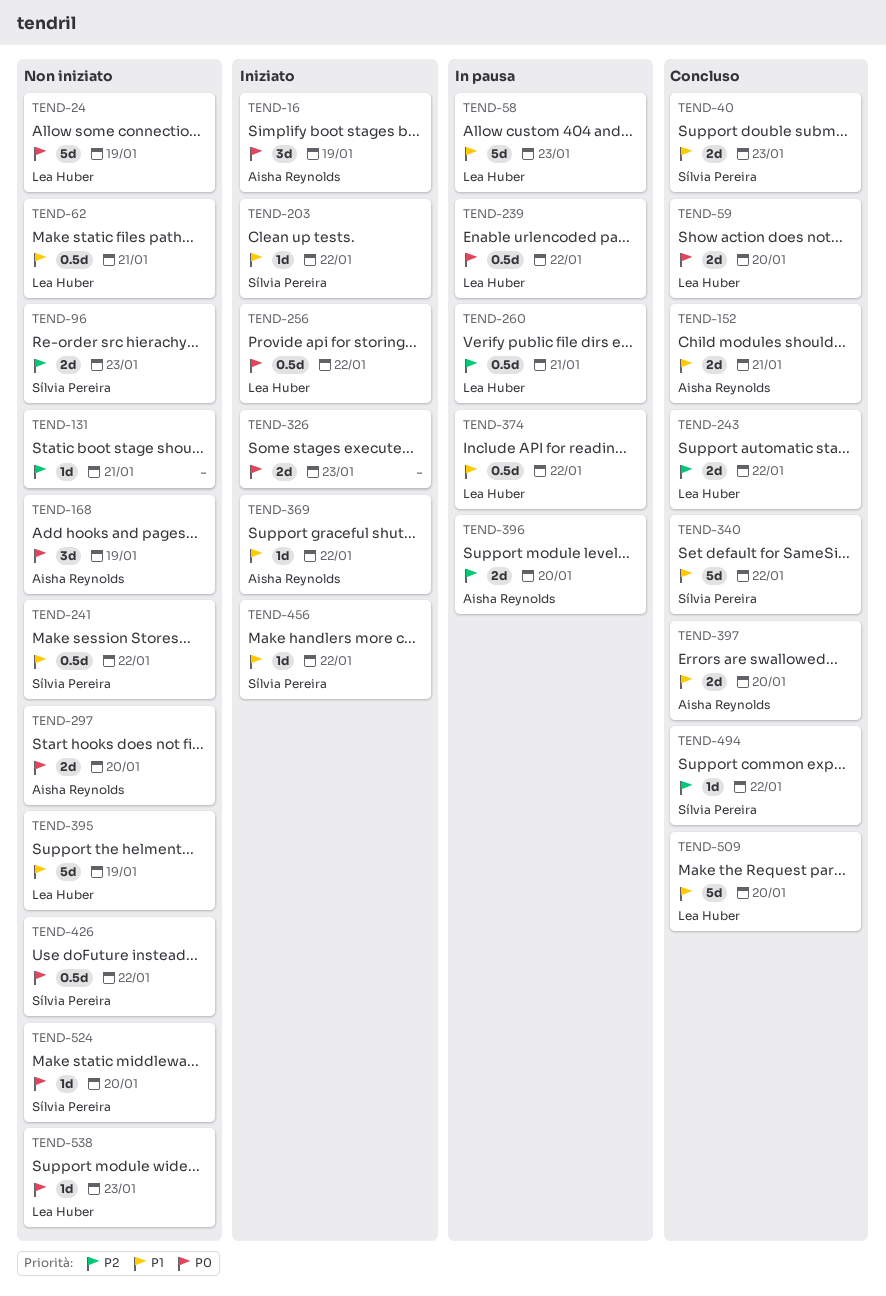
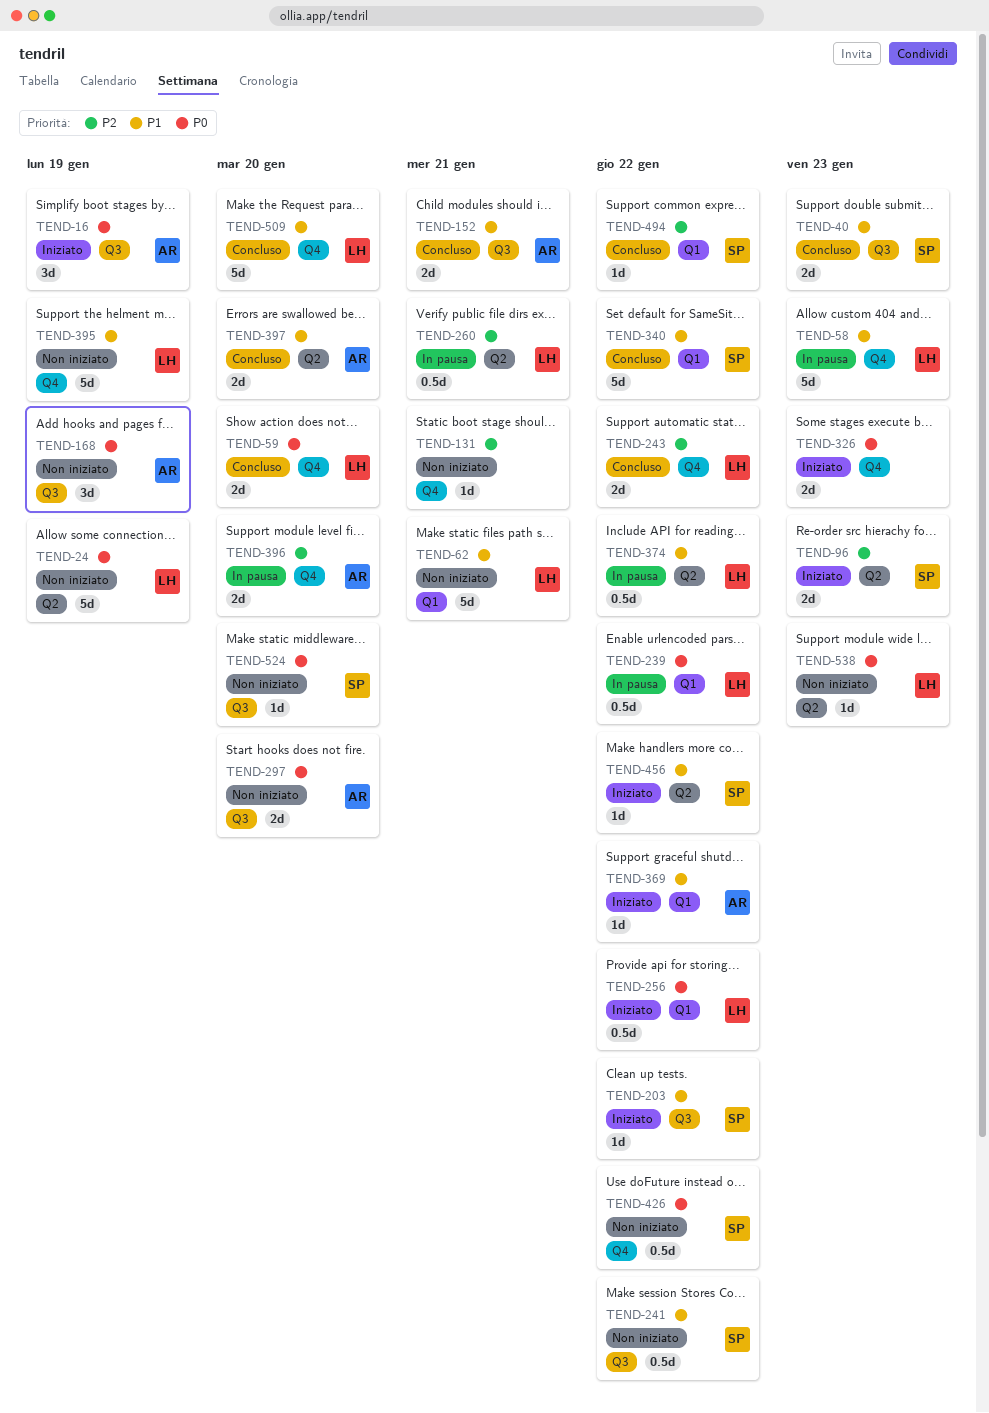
TEND-62, estimate: 0.5d -> 5d
TEND-96, status: Non iniziato -> Iniziato

